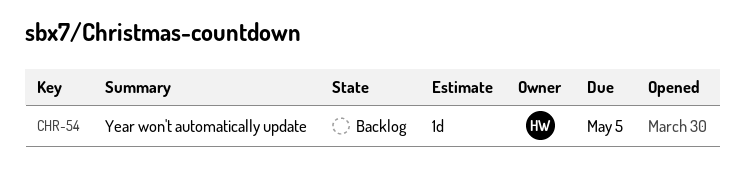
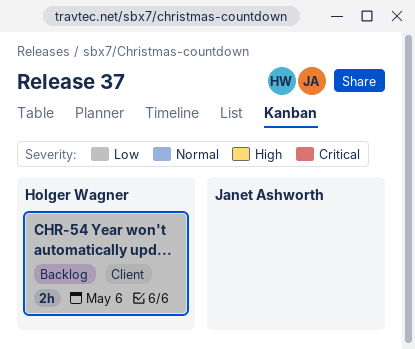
CHR-54, estimate: 1d -> 2h
CHR-54, due: May 5 -> May 6

